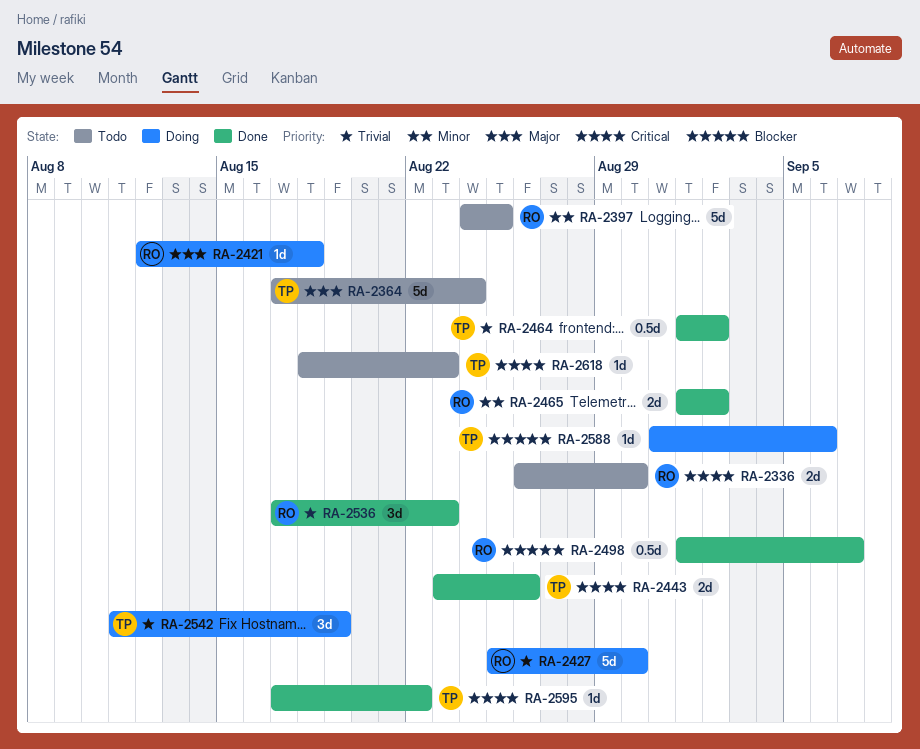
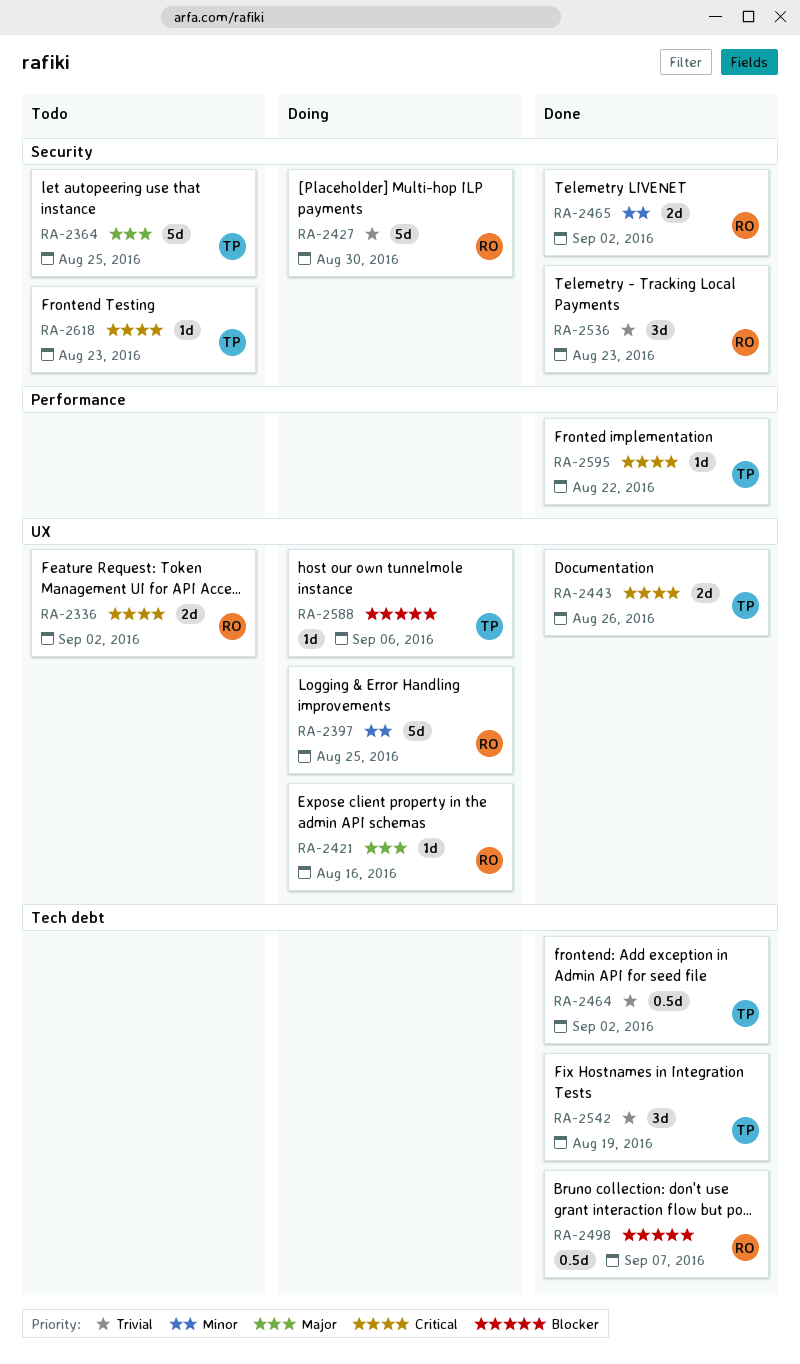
RA-2336, due: Aug 30 -> Sep 2
RA-2364, due: Aug 24 -> Aug 25
RA-2397, status: Todo -> Doing
RA-2421, due: Aug 18 -> Aug 16
RA-2542, status: Doing -> Done

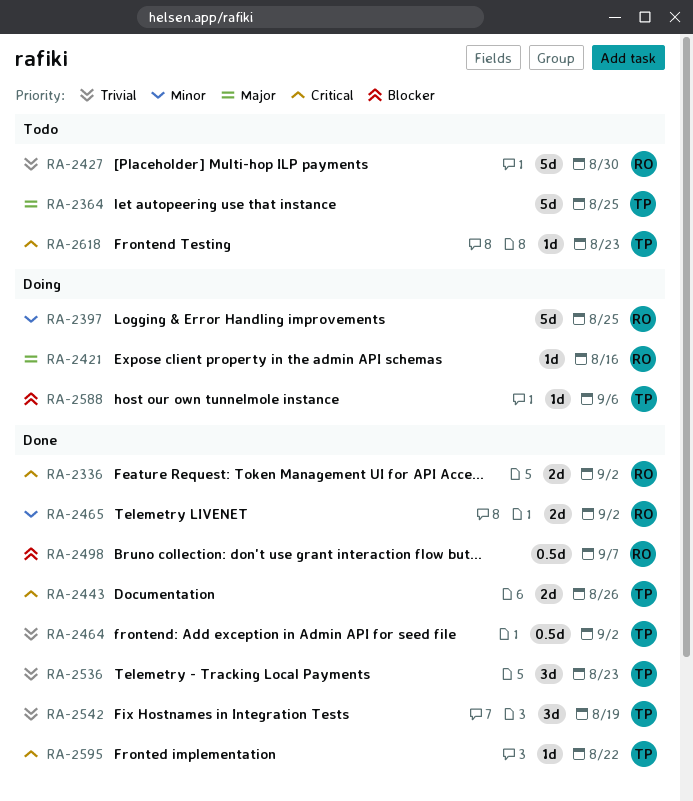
RA-2336, status: Todo -> Done
RA-2427, status: Doing -> Todo
RA-2536, owner: RO -> TP

